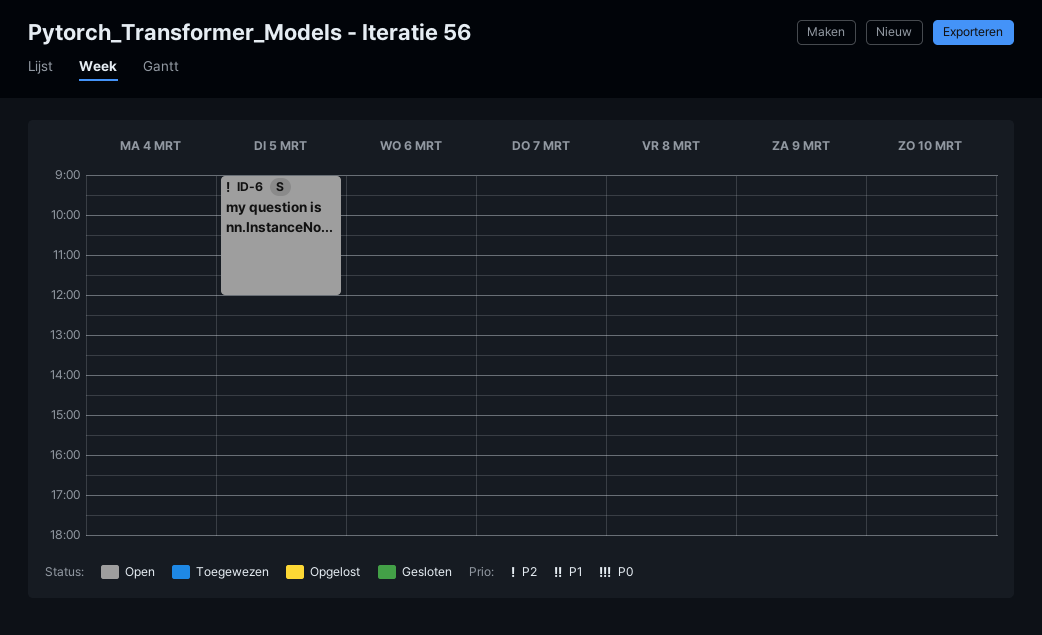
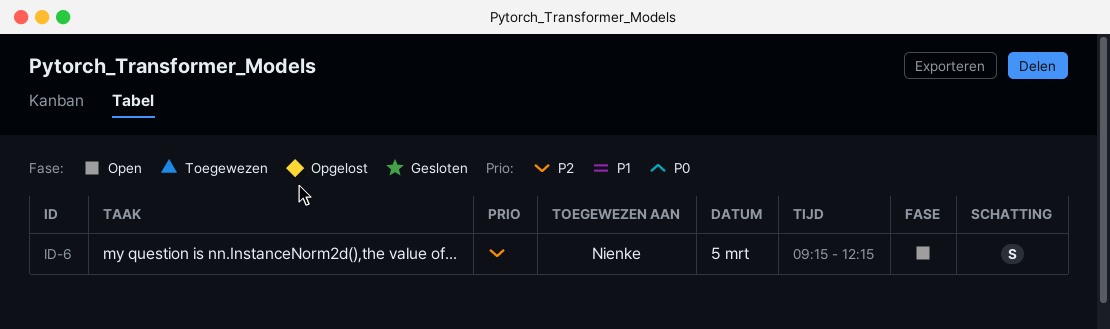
ID-6, begins: 09:00 -> 09:15
ID-6, ends: 12:00 -> 12:15

